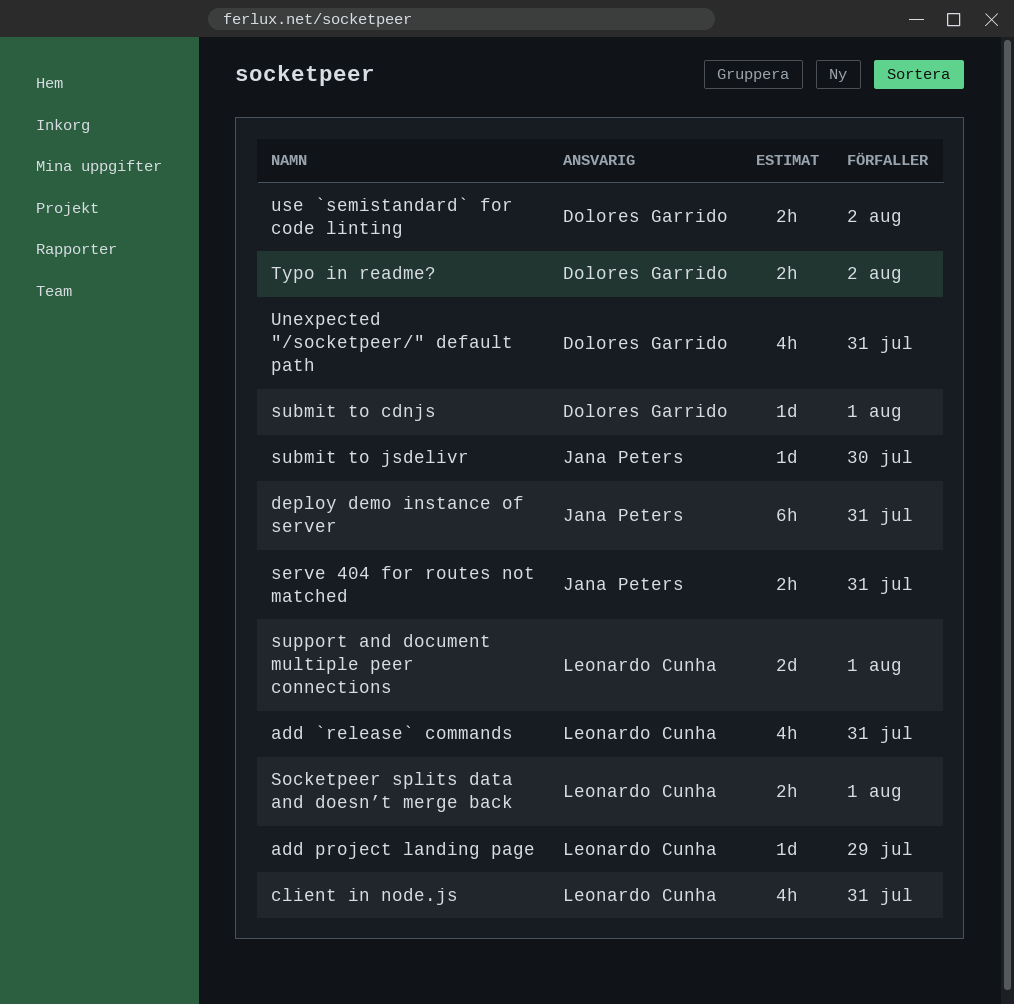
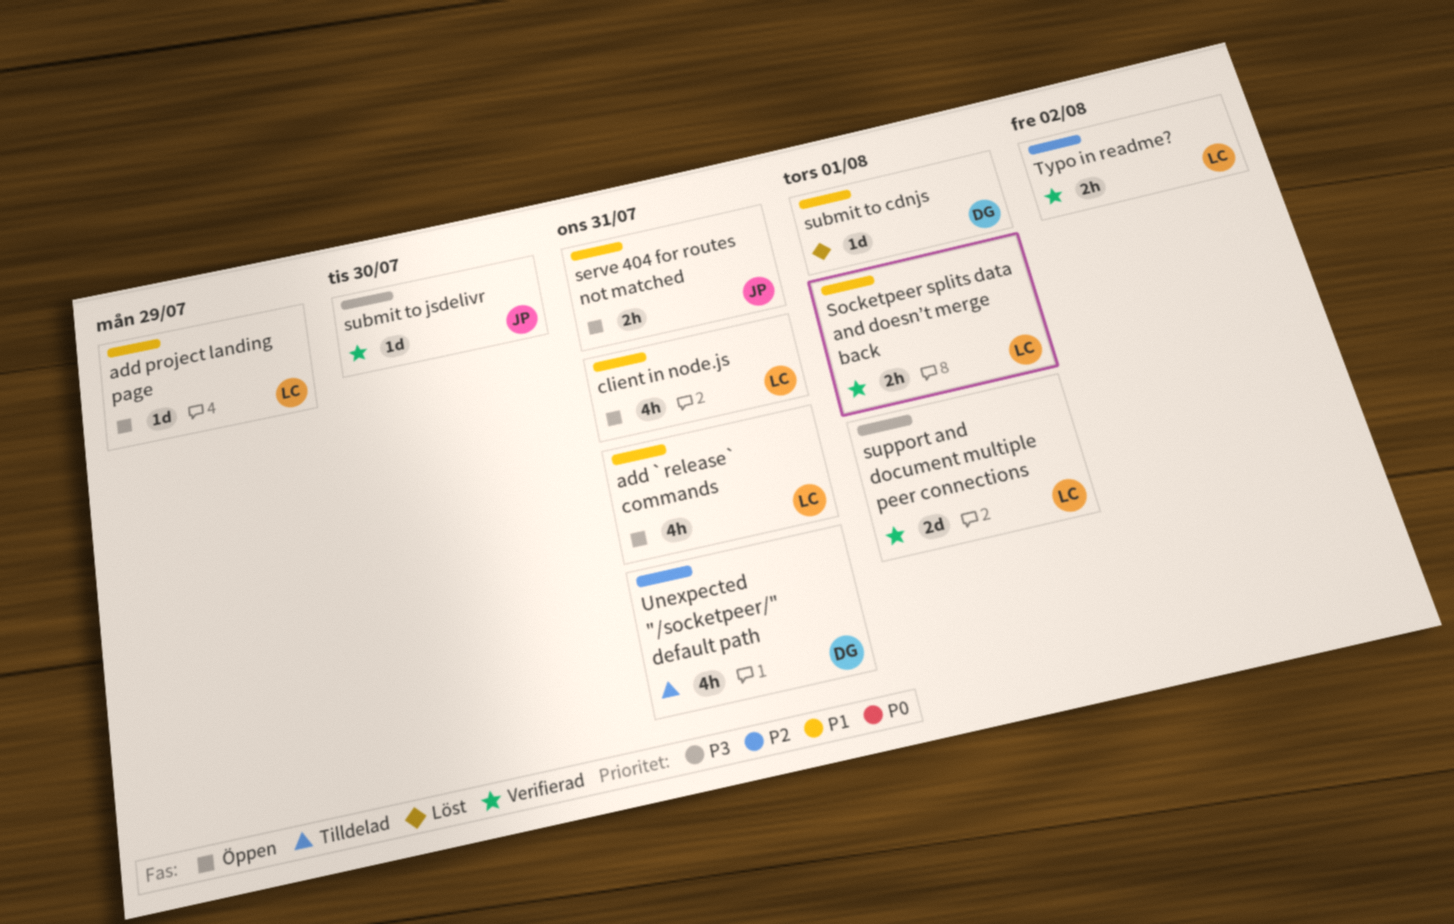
deploy demo instance of server: present -> none
Typo in readme?, owner: Dolores Garrido -> Leonardo Cunha
use `semistandard` for code linting: present -> none

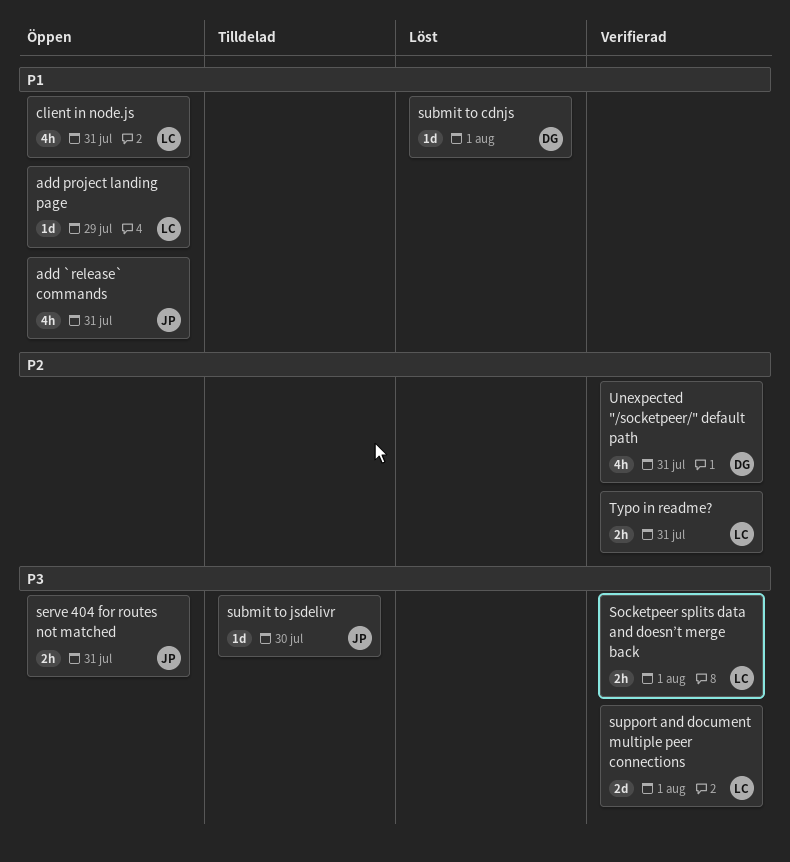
add `release` commands, owner: LC -> JP
serve 404 for routes not matched, priority: P1 -> P3
Socketpeer splits data and doesn’t merge back, priority: P1 -> P3
submit to jsdelivr, status: Verifierad -> Tilldelad
Typo in readme?, due: Aug 2 -> Jul 31
Unexpected "/socketpeer/" default path, status: Tilldelad -> Verifierad

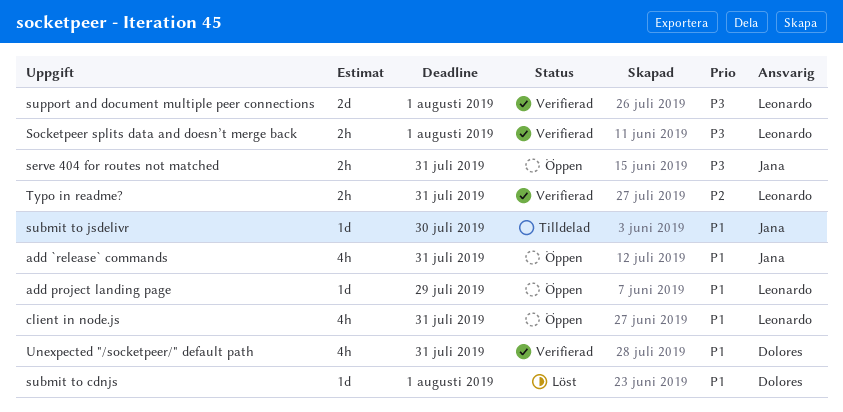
submit to jsdelivr, priority: P3 -> P1
Unexpected "/socketpeer/" default path, priority: P2 -> P1

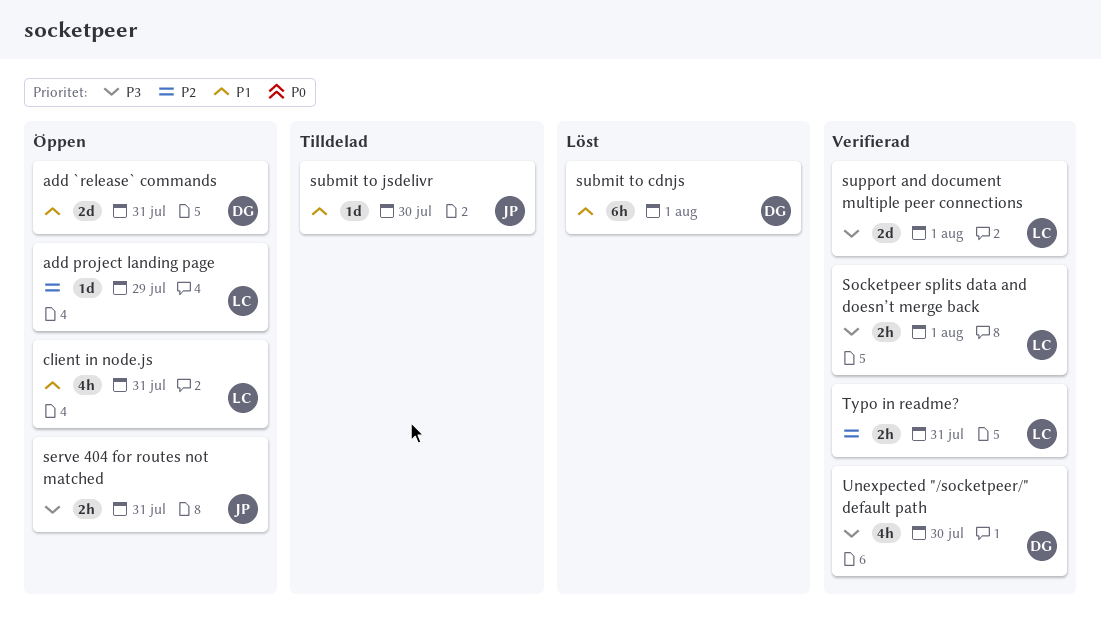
add `release` commands, owner: Jana -> Dolores
add `release` commands, estimate: 4h -> 2d
add project landing page, priority: P1 -> P2
submit to cdnjs, estimate: 1d -> 6h
Unexpected "/socketpeer/" default path, priority: P1 -> P3
Unexpected "/socketpeer/" default path, due: Jul 31 -> Jul 30

